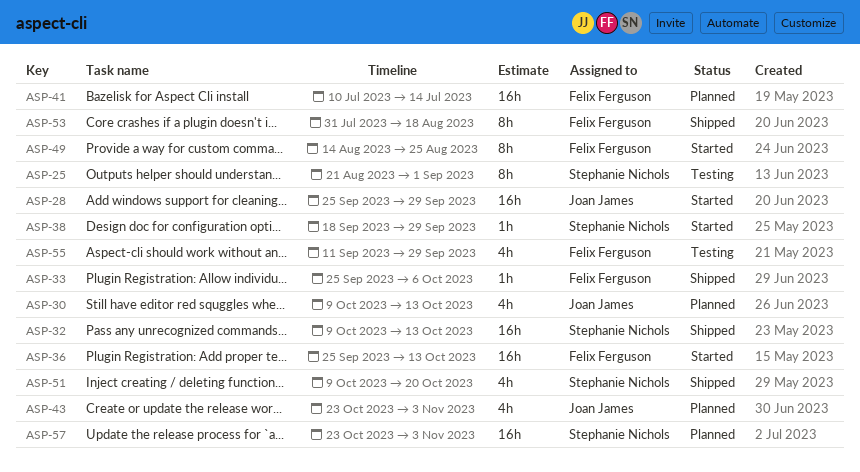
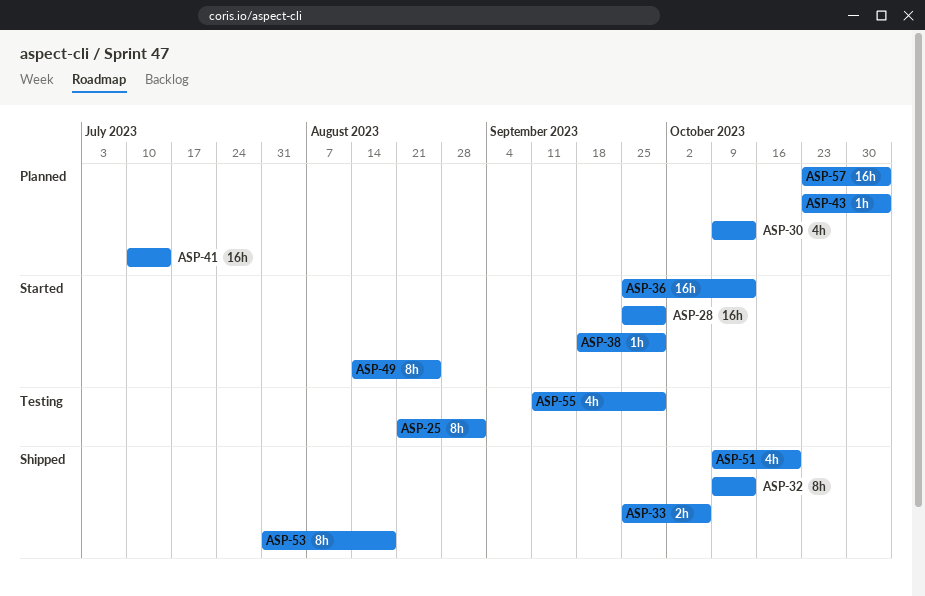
ASP-32, estimate: 16h -> 8h
ASP-33, estimate: 1h -> 2h
ASP-43, estimate: 4h -> 1h

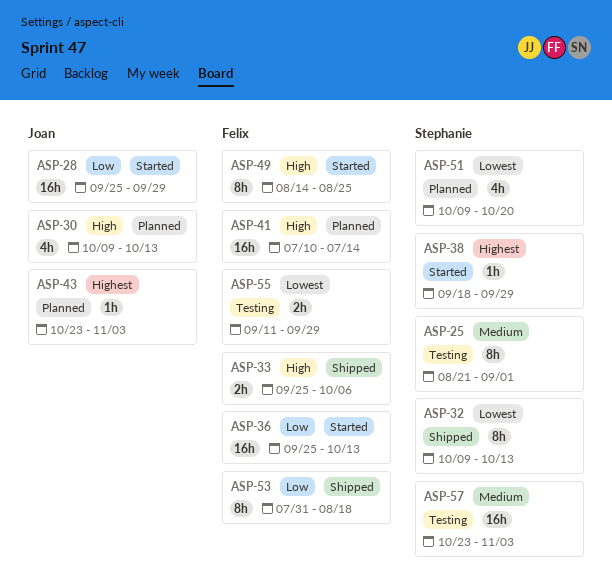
ASP-51, status: Shipped -> Planned
ASP-55, estimate: 4h -> 2h
ASP-57, status: Planned -> Testing

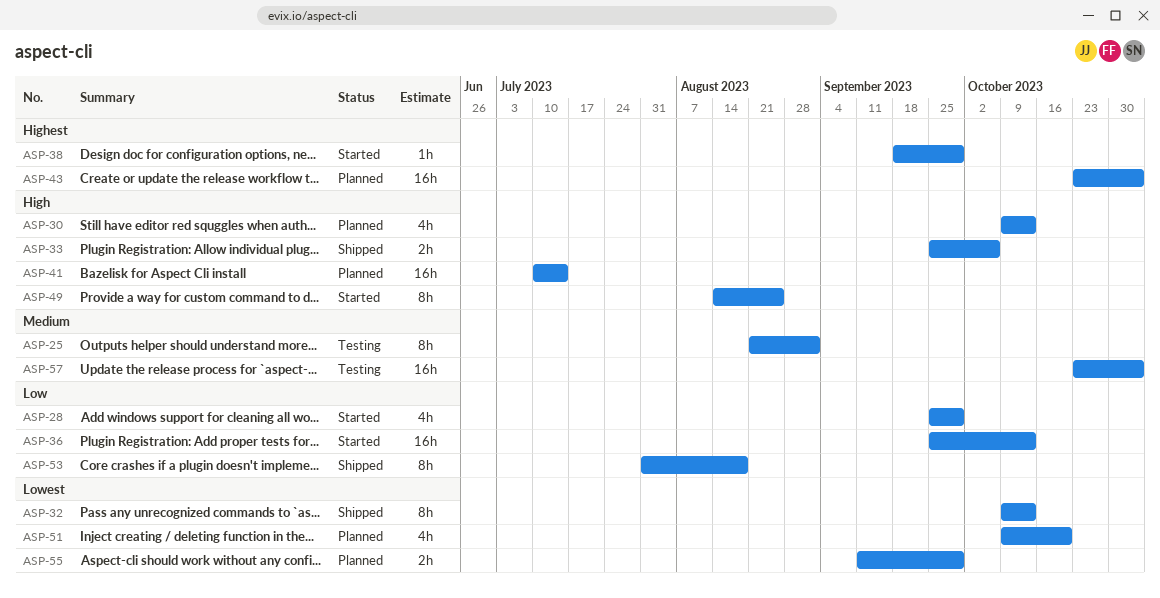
ASP-28, estimate: 16h -> 4h
ASP-43, estimate: 1h -> 16h
ASP-55, status: Testing -> Planned

